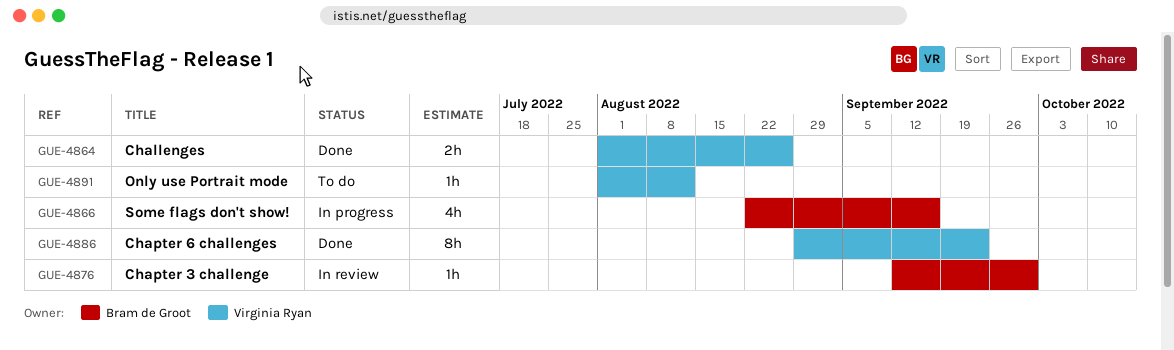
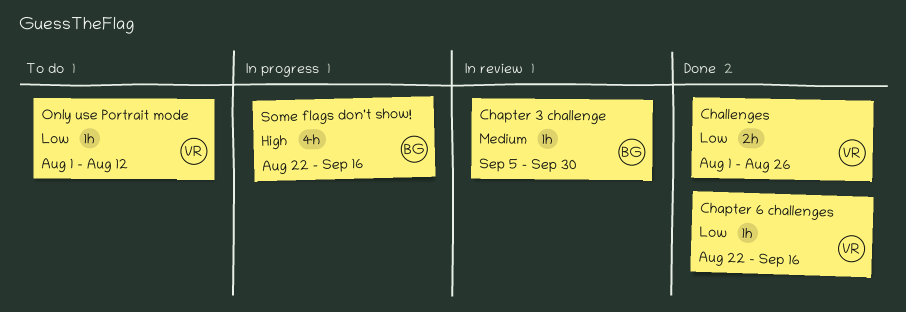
Chapter 3 challenge, start: Sep 12 -> Sep 5
Chapter 6 challenges, estimate: 8h -> 1h
Chapter 6 challenges, start: Aug 29 -> Aug 22
Chapter 6 challenges, due: Sep 23 -> Sep 16

